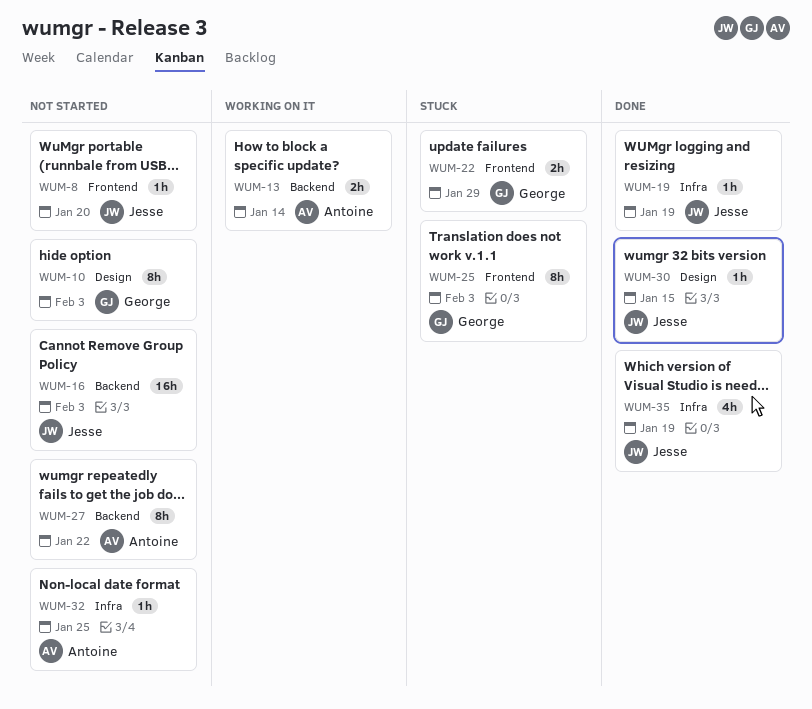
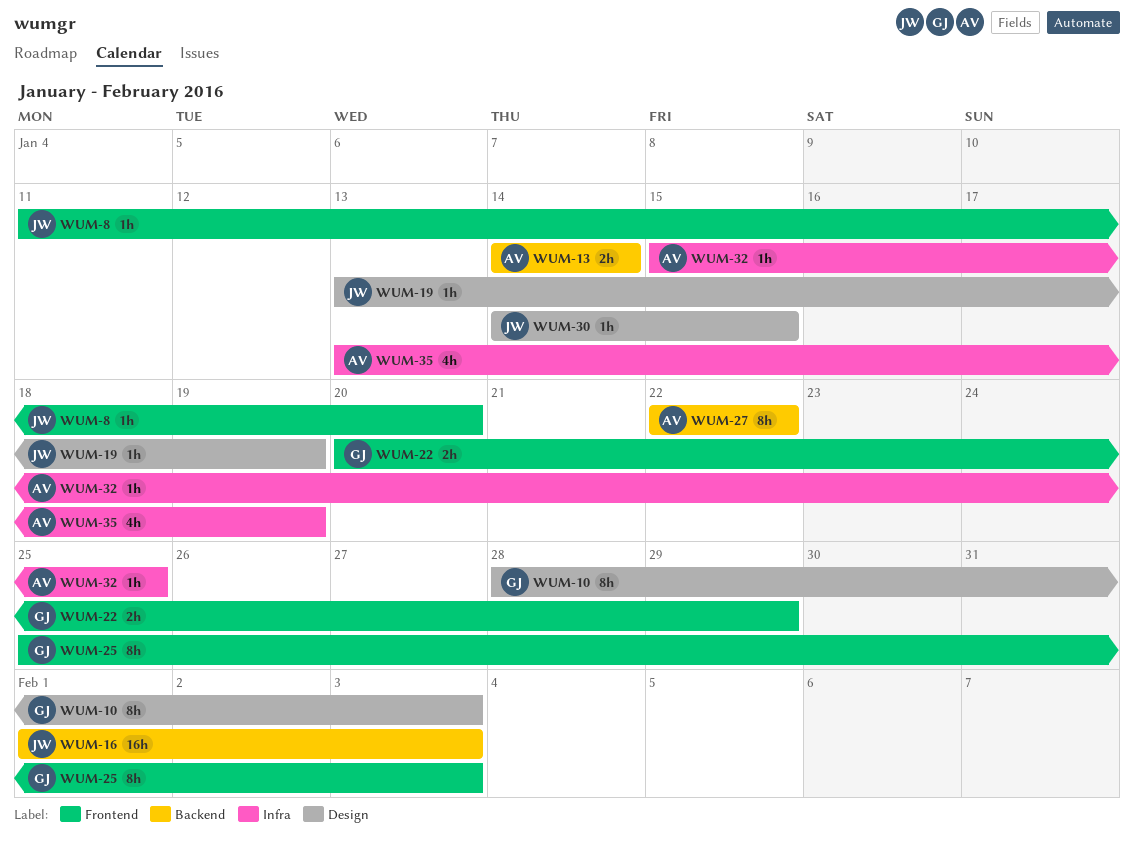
WUM-19, label: Infra -> Design
WUM-35, owner: Jesse -> Antoine

